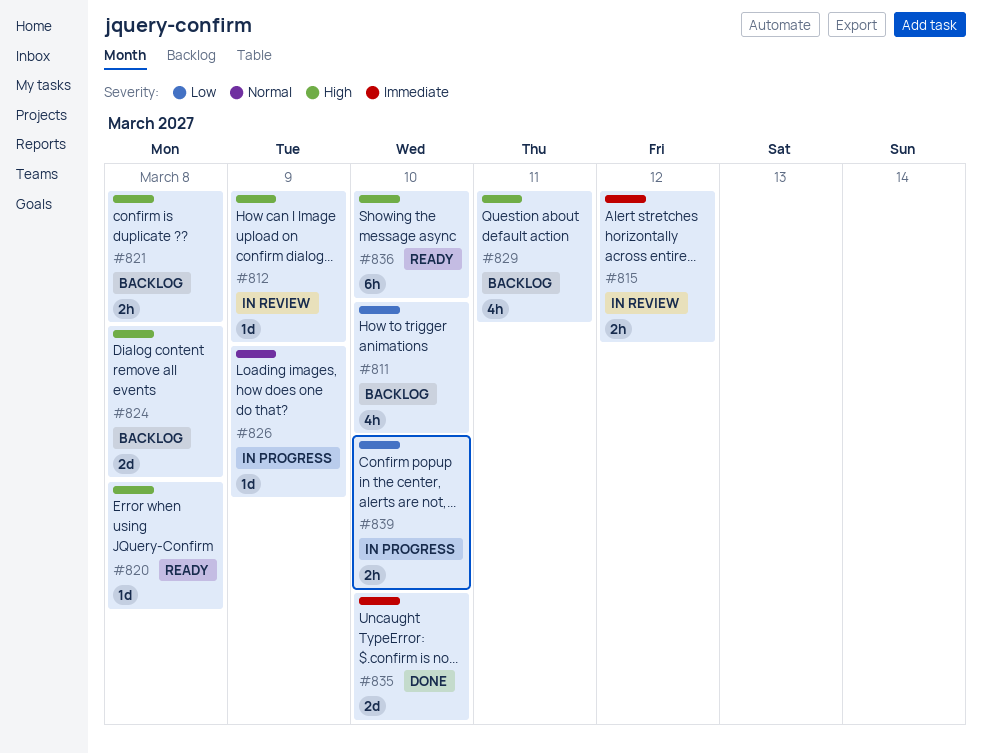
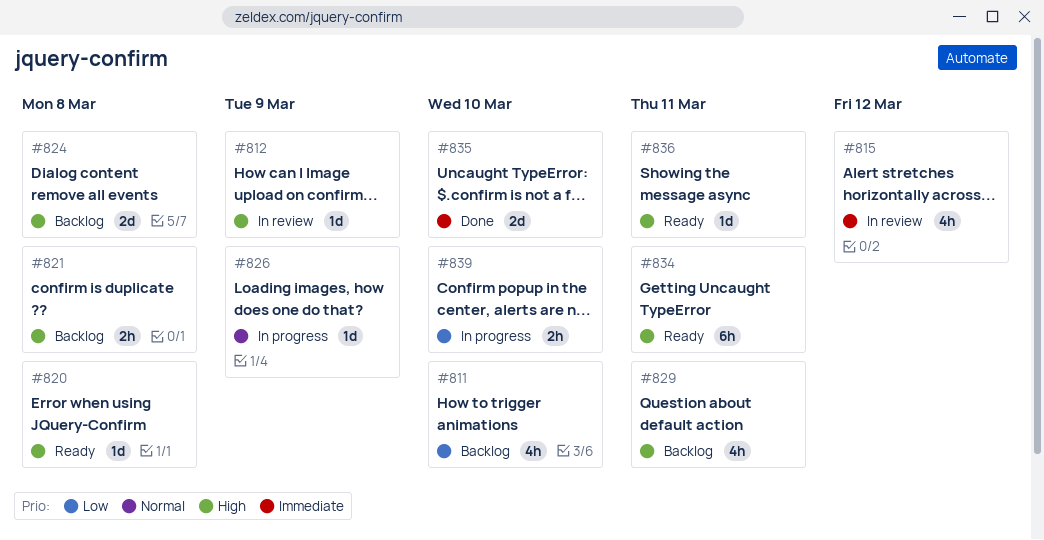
#815, estimate: 2h -> 4h
#834: none -> present
#836, estimate: 6h -> 1d
#836, due: Mar 10 -> Mar 11

